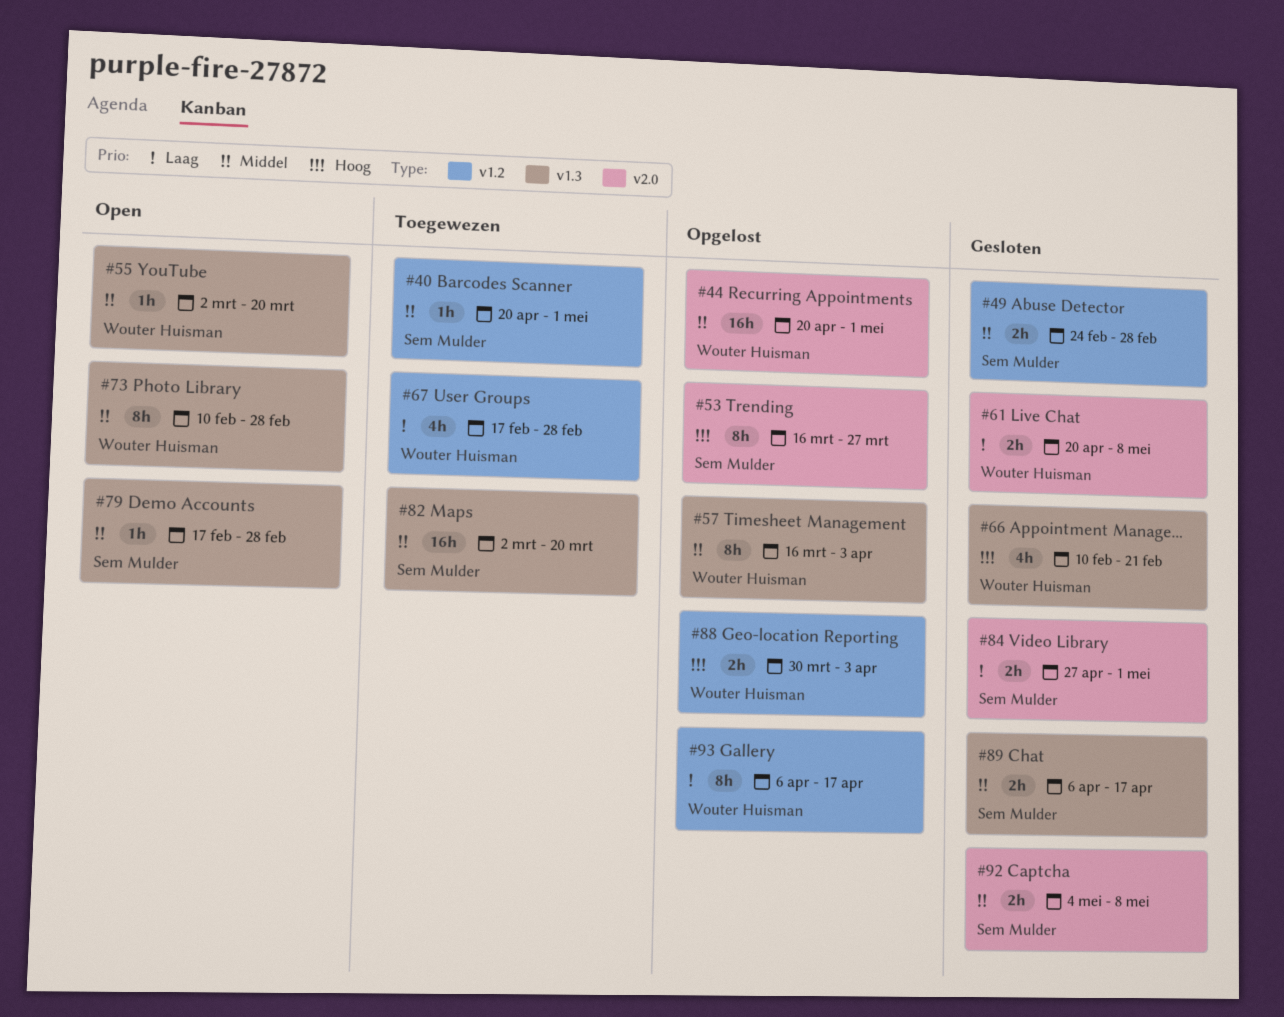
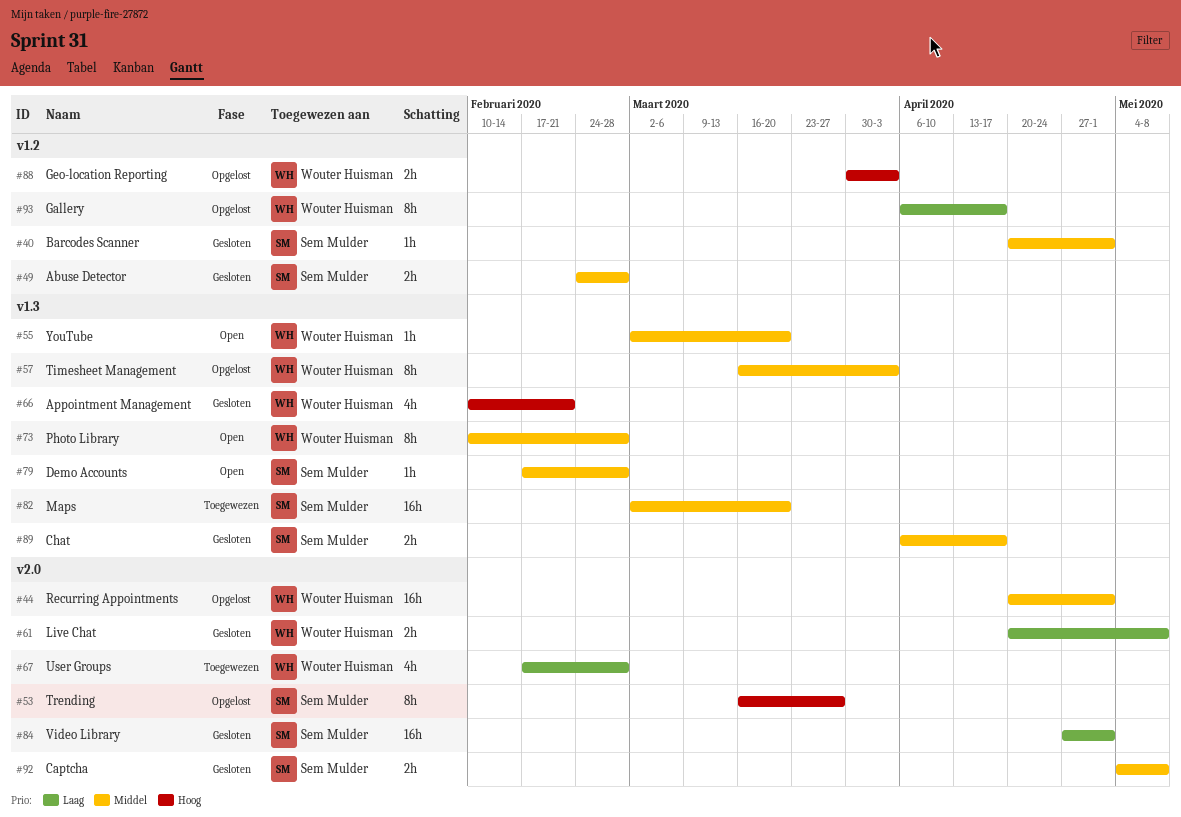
#40, status: Toegewezen -> Gesloten
#67, label: v1.2 -> v2.0
#84, estimate: 2h -> 16h

